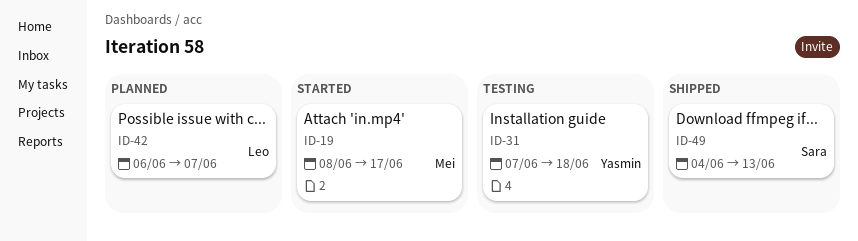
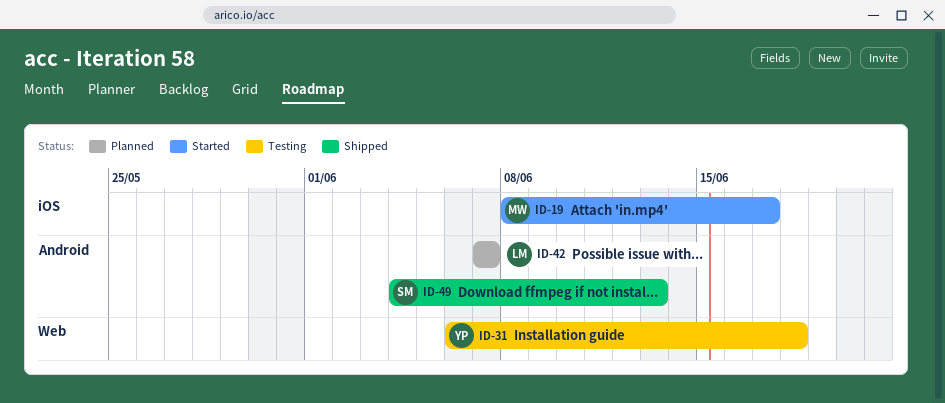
ID-31, start: Jun 7 -> Jun 6
ID-42, start: Jun 6 -> Jun 7

